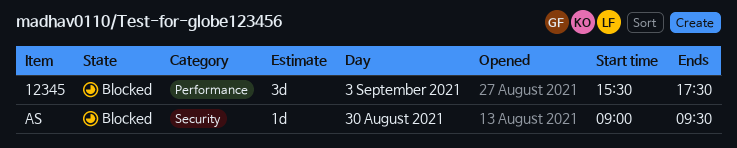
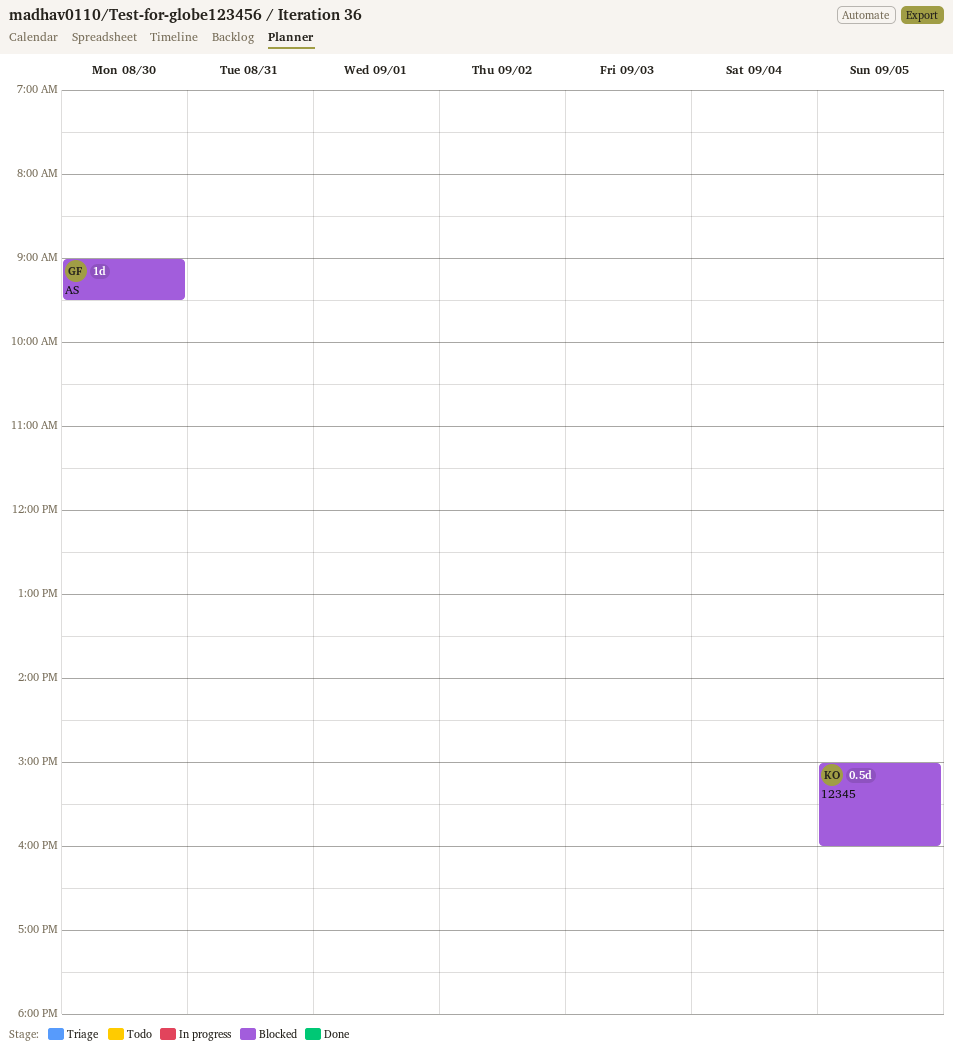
12345, estimate: 3d -> 0.5d
12345, day: Sep 3 -> Sep 5
12345, begins: 15:30 -> 15:00
12345, ends: 17:30 -> 16:00

